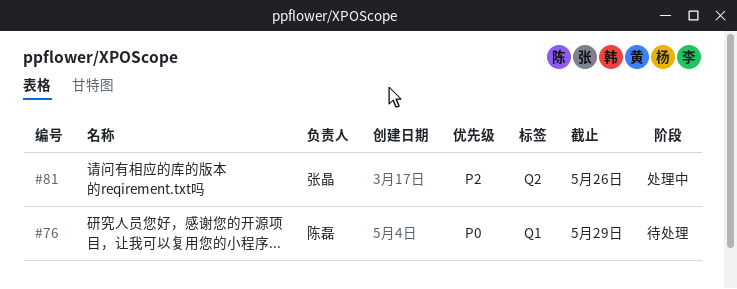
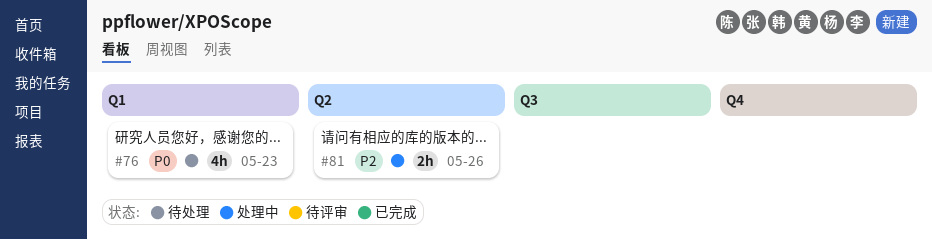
#76, due: May 29 -> May 23

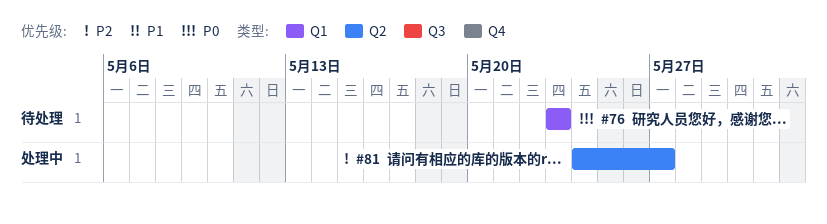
#81, due: May 26 -> May 27

